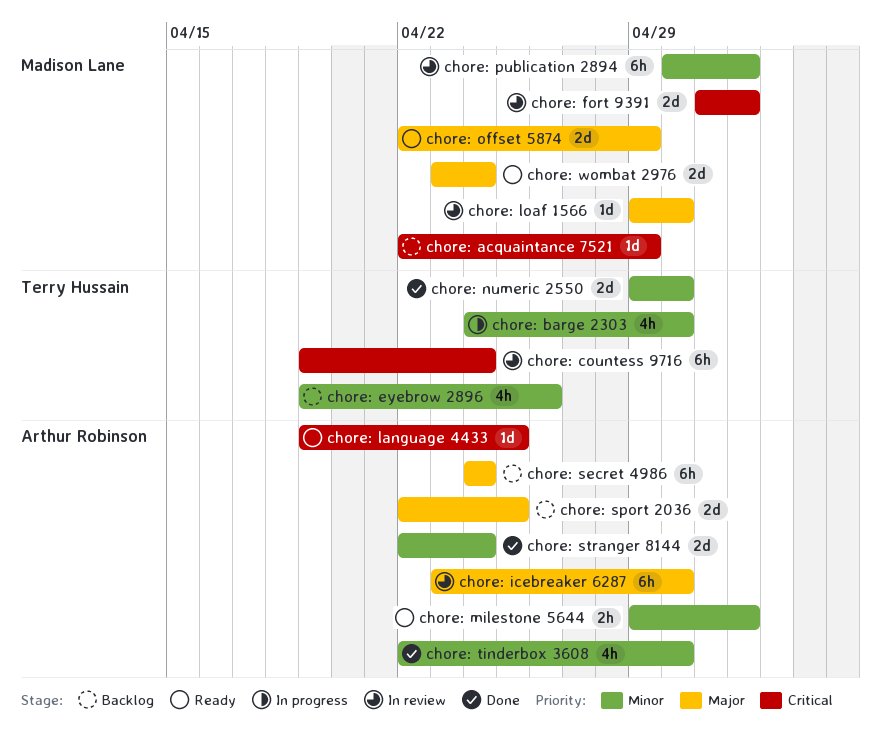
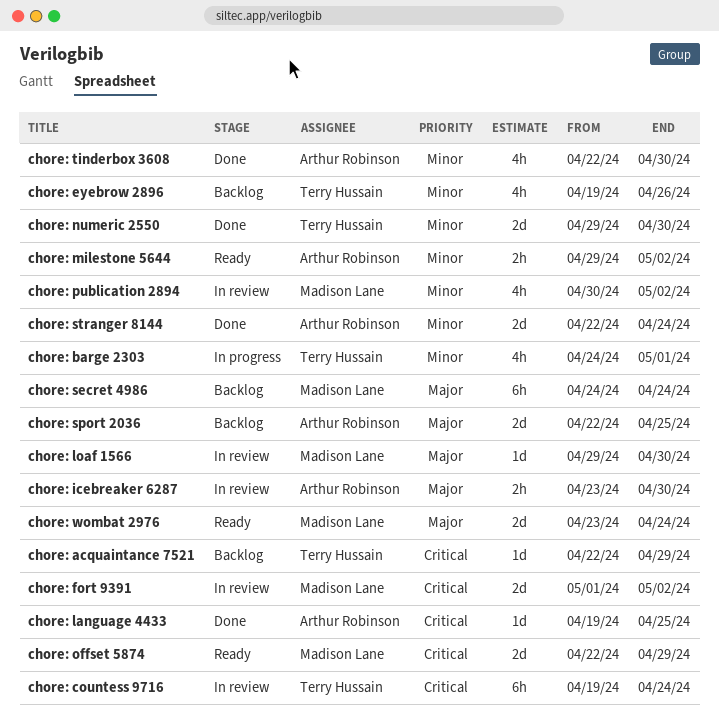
chore: acquaintance 7521, owner: Madison Lane -> Terry Hussain
chore: barge 2303, due: Apr 30 -> May 1
chore: icebreaker 6287, estimate: 6h -> 2h
chore: language 4433, status: Ready -> Done
chore: offset 5874, priority: Major -> Critical
chore: publication 2894, estimate: 6h -> 4h
chore: secret 4986, owner: Arthur Robinson -> Madison Lane

